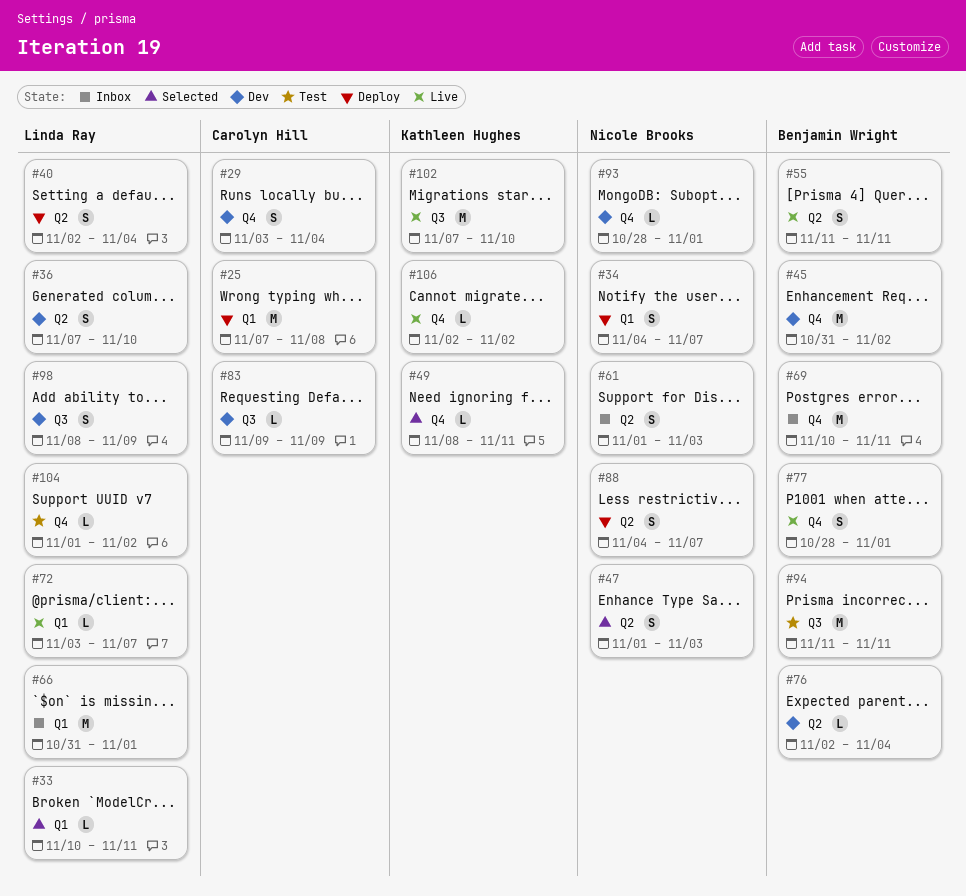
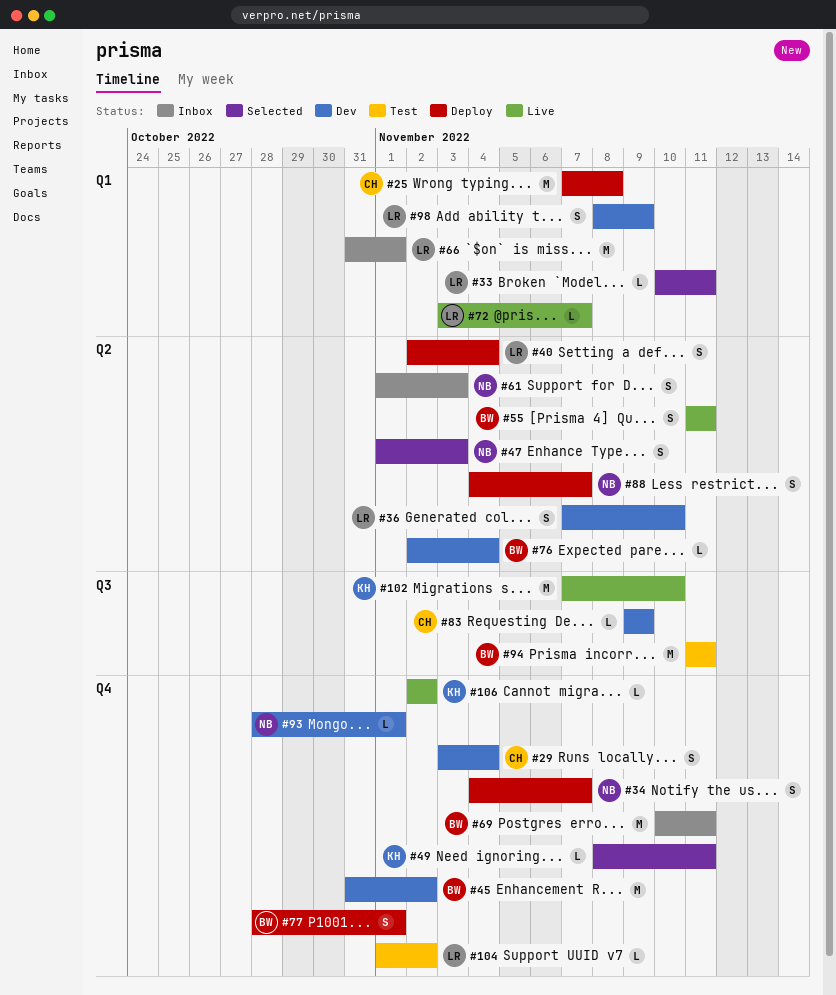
#34, label: Q1 -> Q4
#77, status: Live -> Deploy
#98, label: Q3 -> Q1

